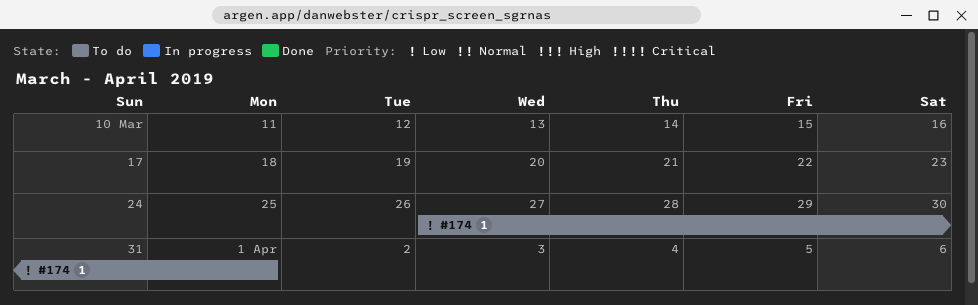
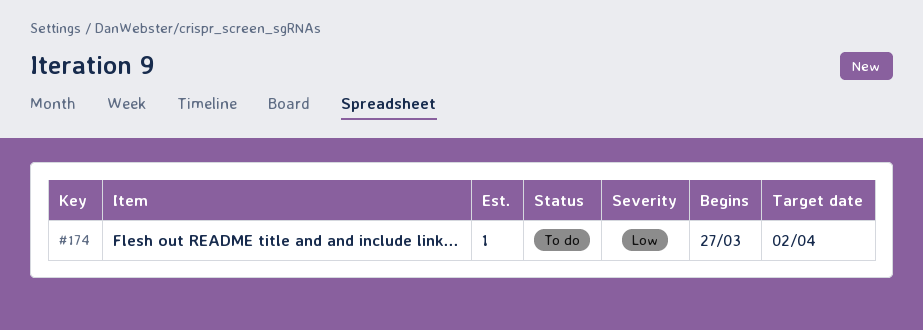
#174, due: Apr 1 -> Apr 2

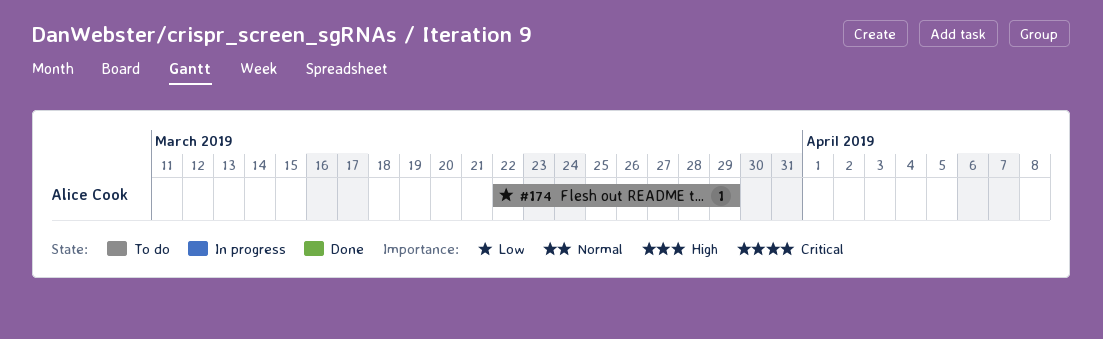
#174, start: Mar 27 -> Mar 22
#174, due: Apr 2 -> Mar 29

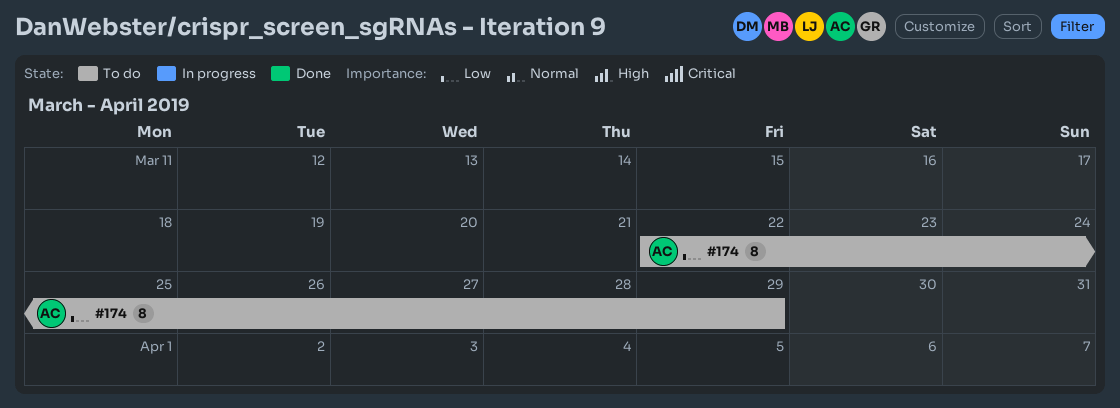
#174, estimate: 1 -> 8

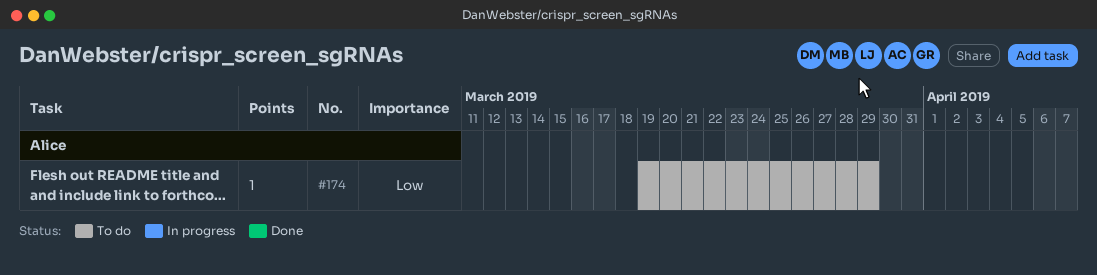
#174, estimate: 8 -> 1
#174, start: Mar 22 -> Mar 19

